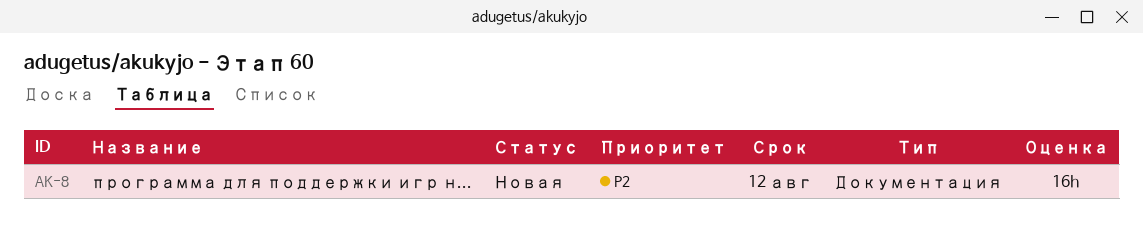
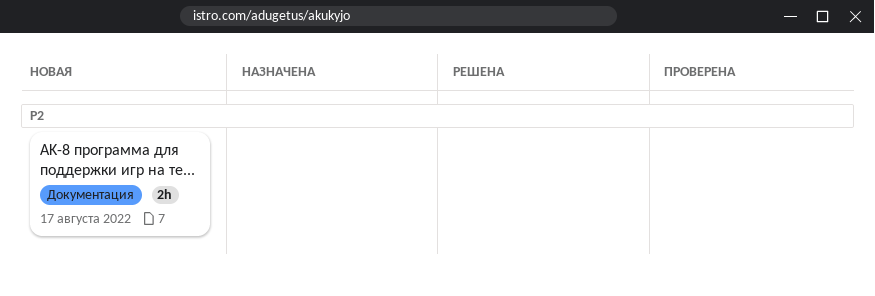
AK-8, estimate: 16h -> 2h
AK-8, due: Aug 12 -> Aug 17

